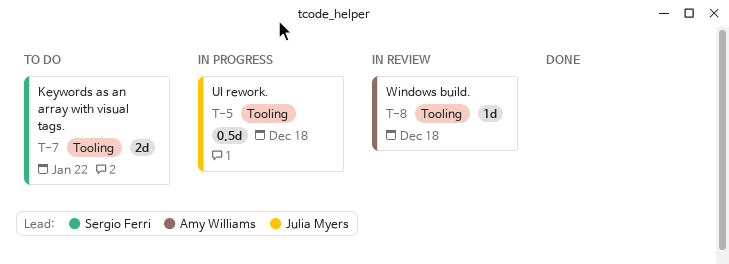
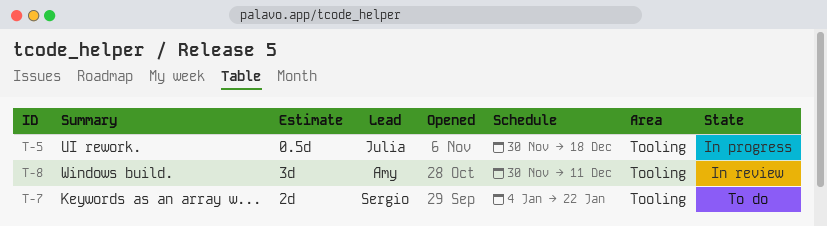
T-8, estimate: 1d -> 3d
T-8, due: Dec 18 -> Dec 11

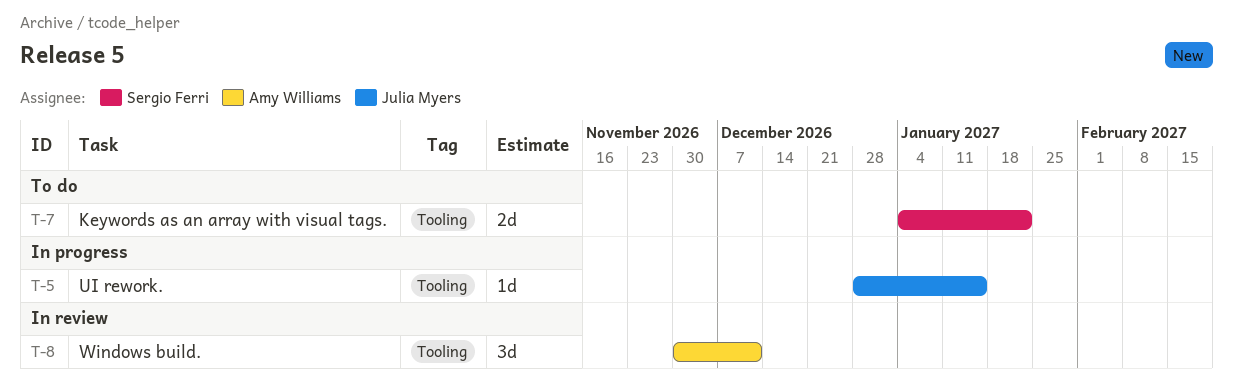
T-5, estimate: 0.5d -> 1d
T-5, start: Nov 30 -> Dec 28
T-5, due: Dec 18 -> Jan 15

